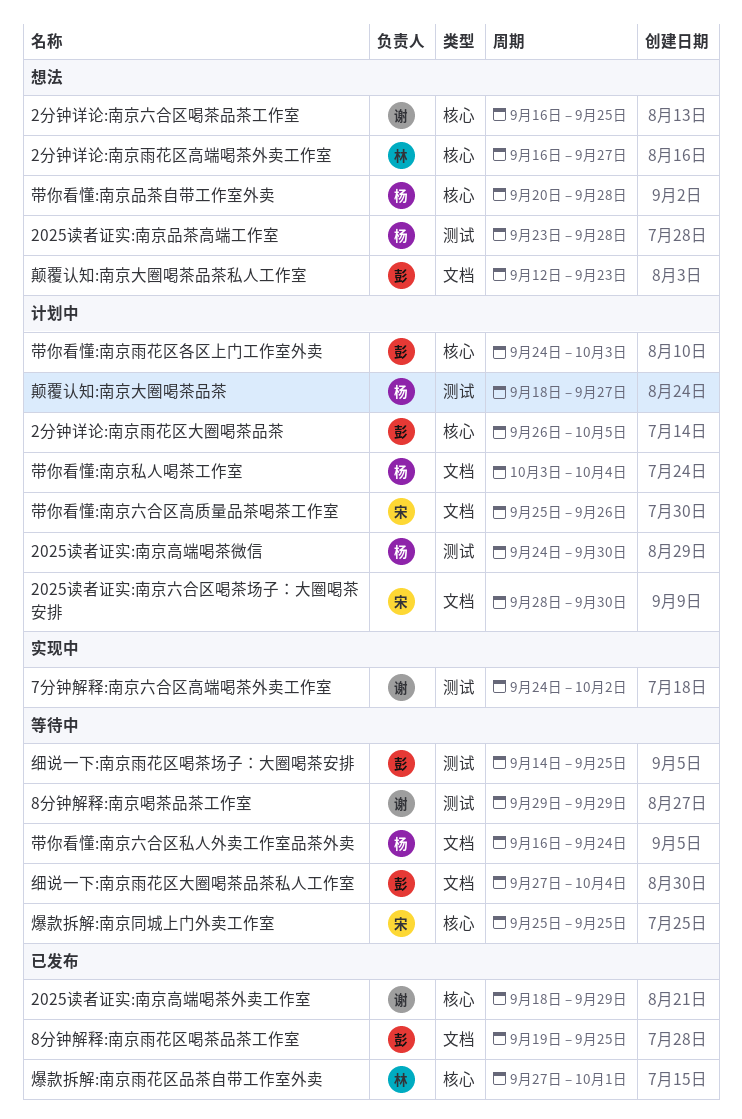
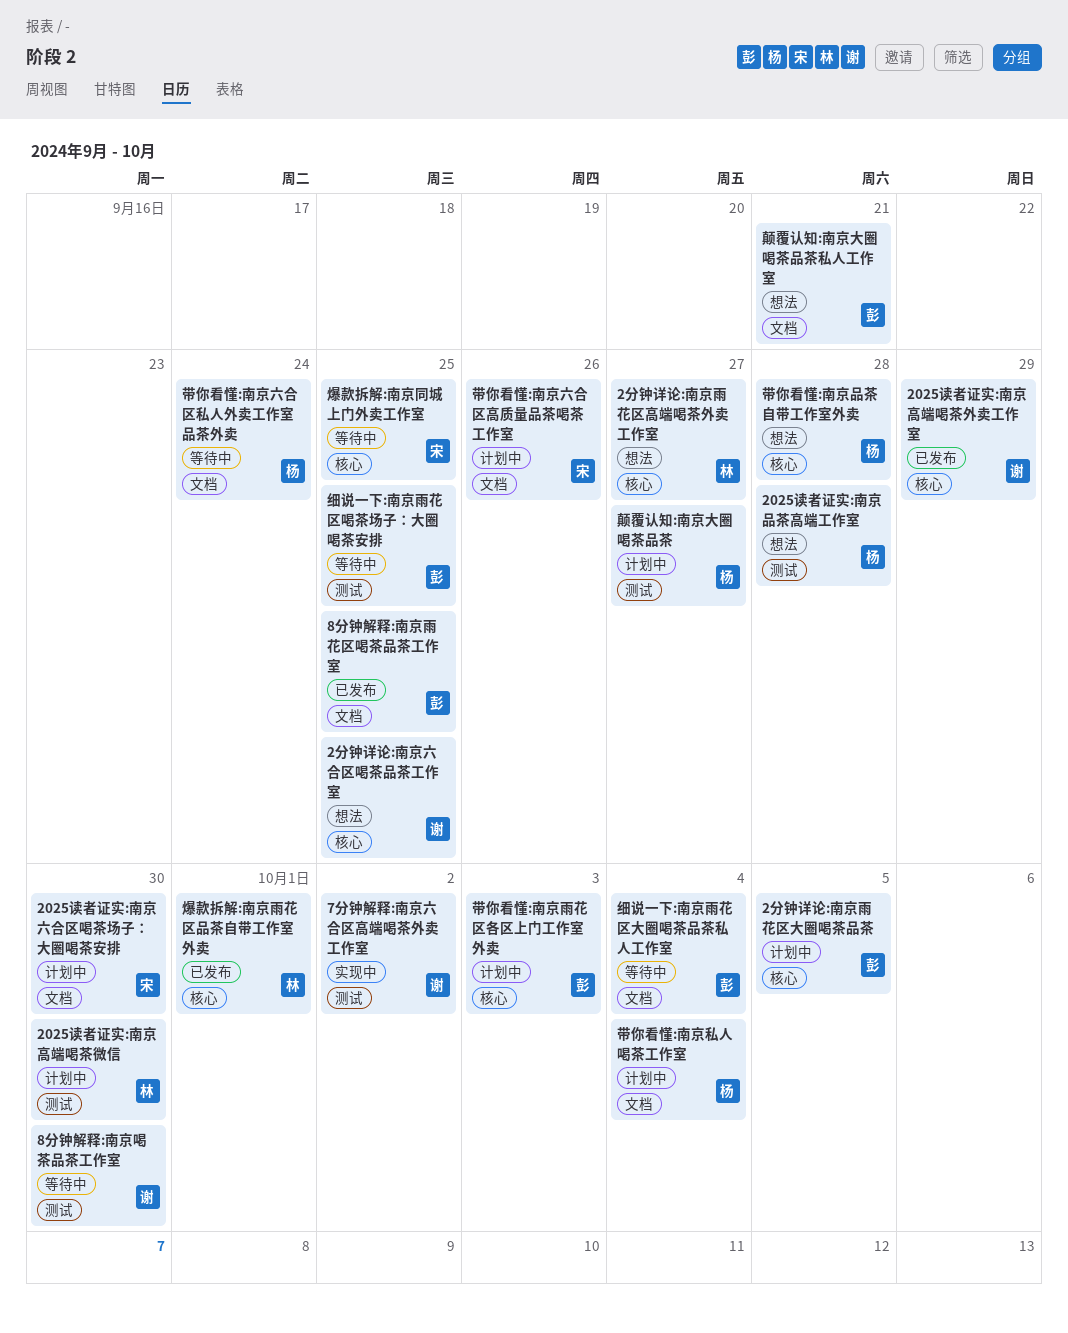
2025读者证实:南京高端喝茶微信, owner: 杨 -> 林
8分钟解释:南京喝茶品茶工作室, due: Sep 29 -> Sep 30
颠覆认知:南京大圈喝茶品茶私人工作室, due: Sep 23 -> Sep 21

